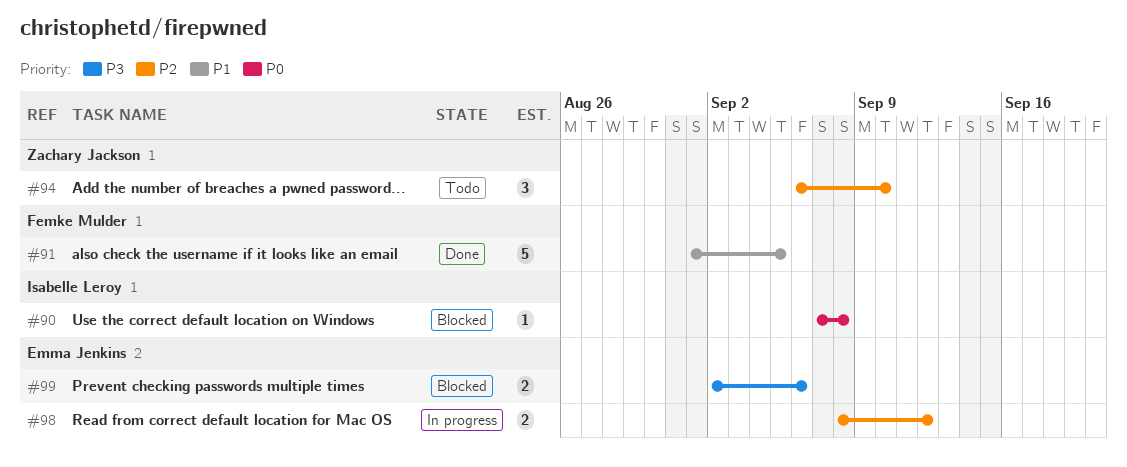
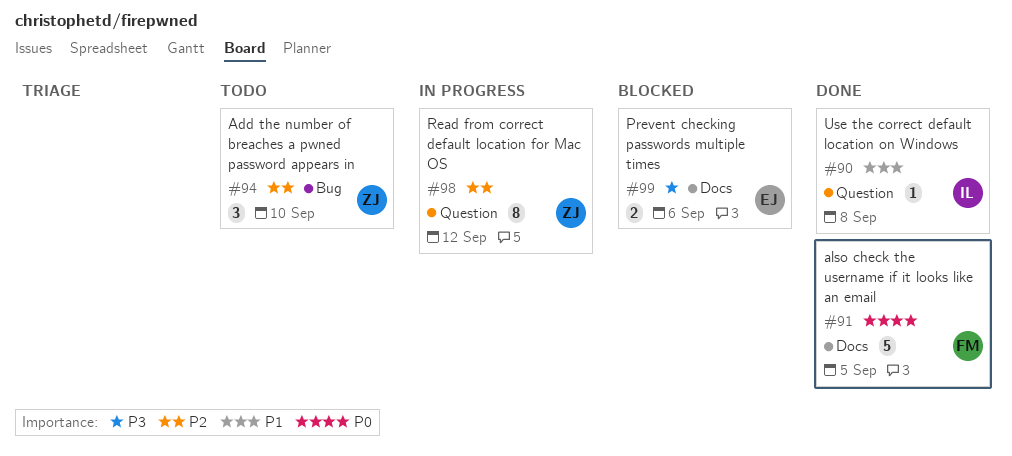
#90, status: Blocked -> Done
#90, priority: P0 -> P1
#91, priority: P1 -> P0
#98, owner: Emma Jenkins -> Zachary Jackson
#98, estimate: 2 -> 8

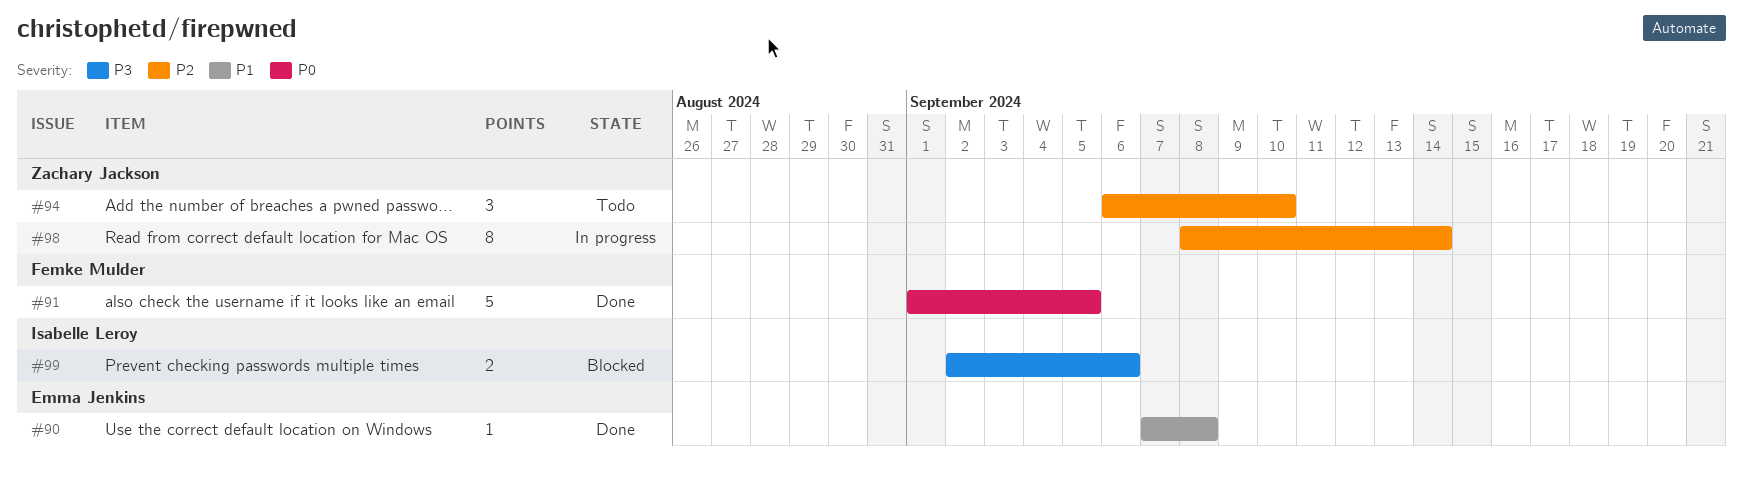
#90, owner: Isabelle Leroy -> Emma Jenkins
#98, due: Sep 12 -> Sep 14
#99, owner: Emma Jenkins -> Isabelle Leroy

